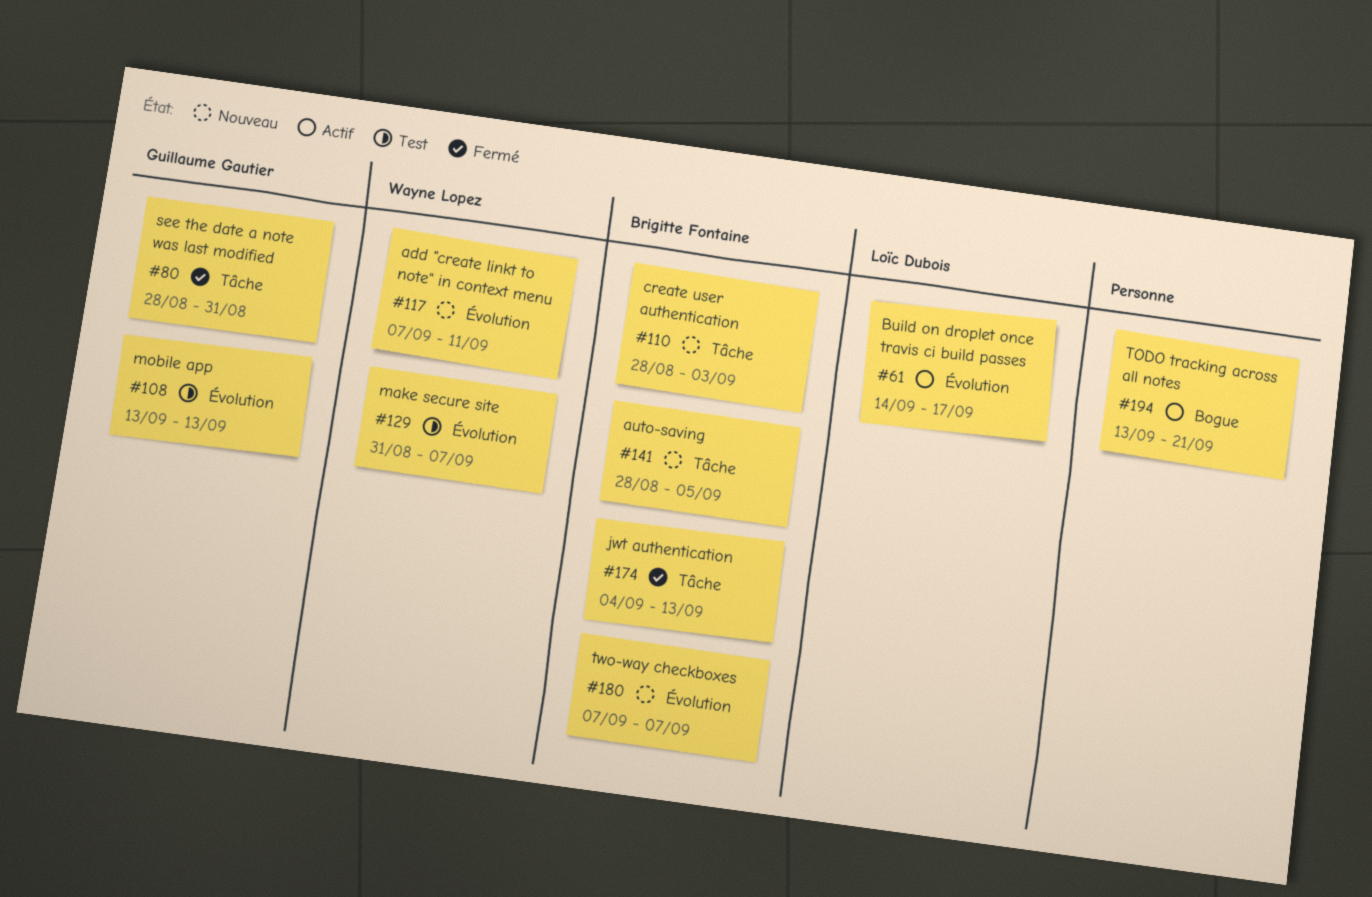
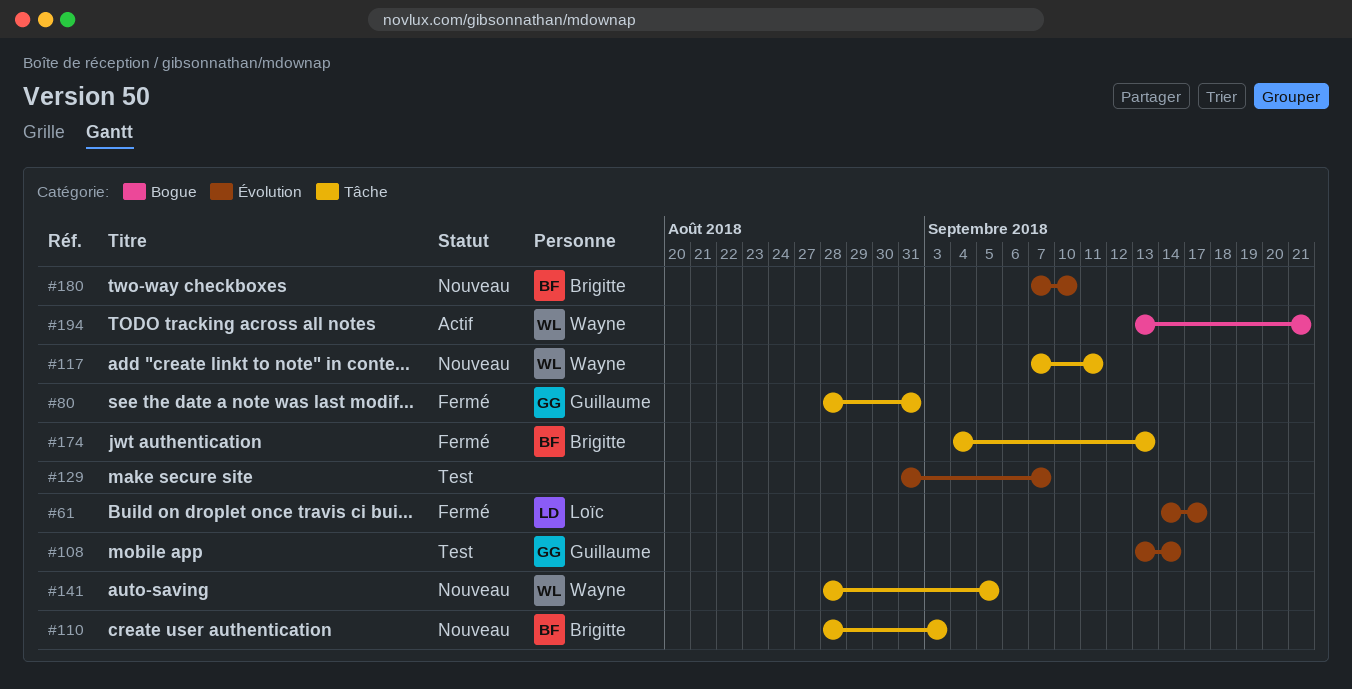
#61, status: Actif -> Fermé
#108, due: Sep 13 -> Sep 14
#117, label: Évolution -> Tâche
#129, owner: Wayne Lopez -> none
#141, owner: Brigitte Fontaine -> Wayne Lopez
#180, due: Sep 7 -> Sep 10
#194, owner: none -> Wayne Lopez

